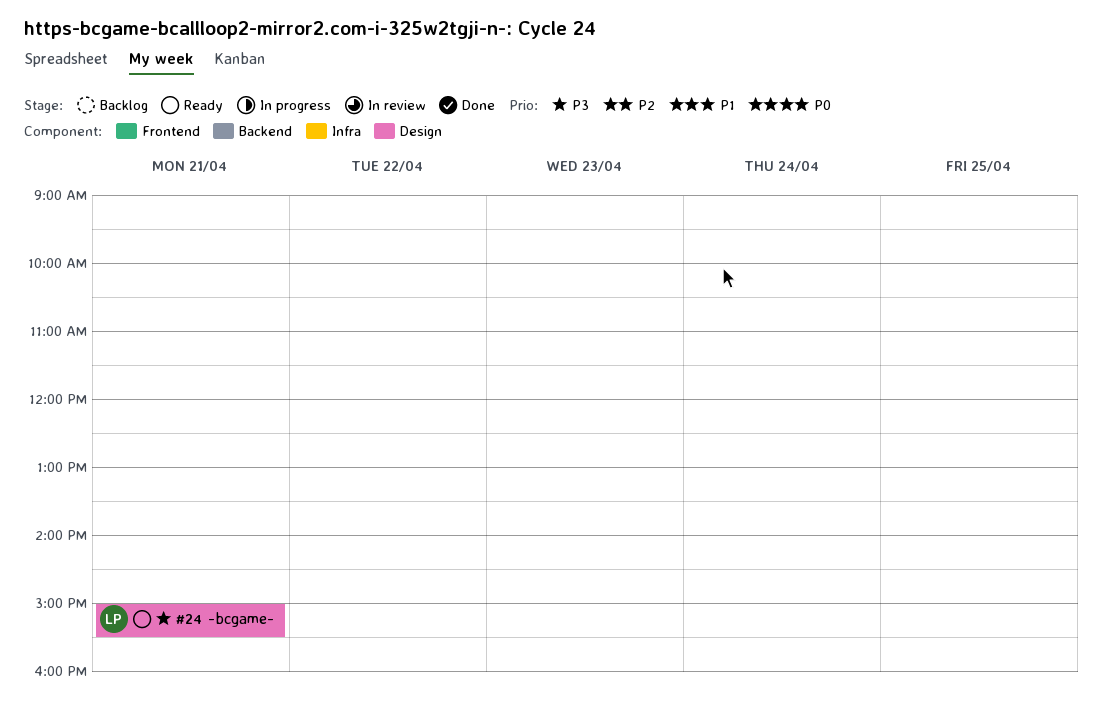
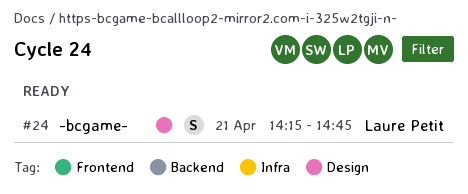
#24, begins: 15:00 -> 14:15
#24, ends: 15:30 -> 14:45

